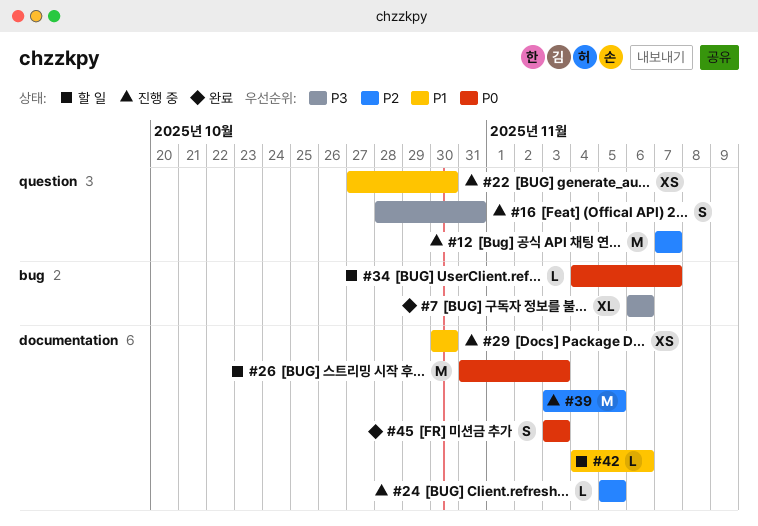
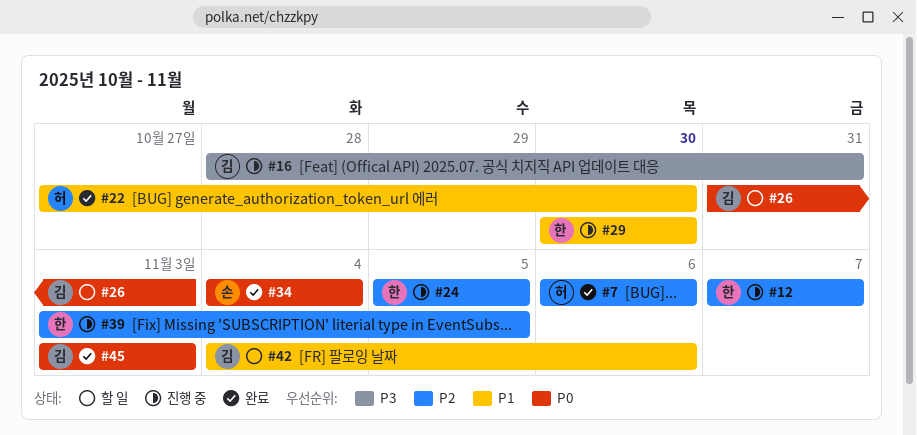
#7, priority: P3 -> P2
#22, status: 진행 중 -> 완료
#34, status: 할 일 -> 완료
#34, due: Nov 7 -> Nov 4

